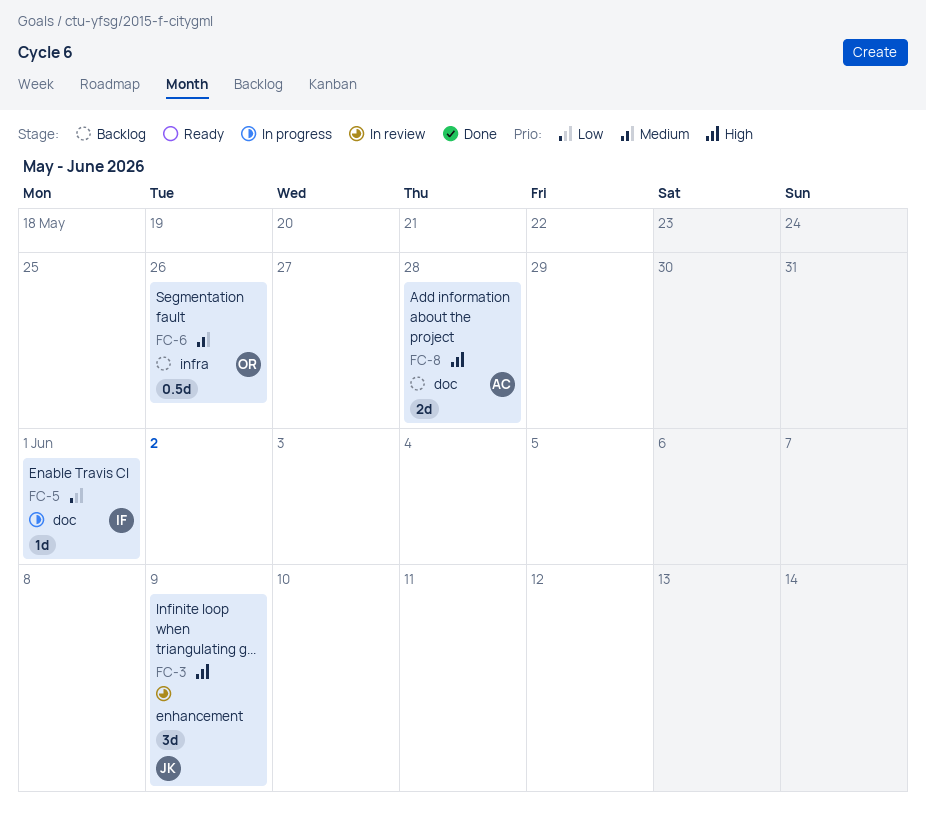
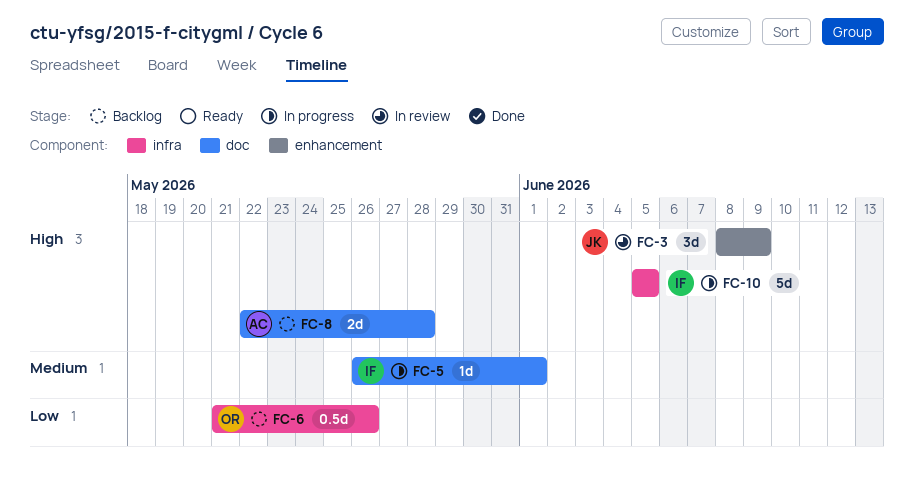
FC-5, priority: Low -> Medium
FC-6, priority: Medium -> Low
FC-10: none -> present

